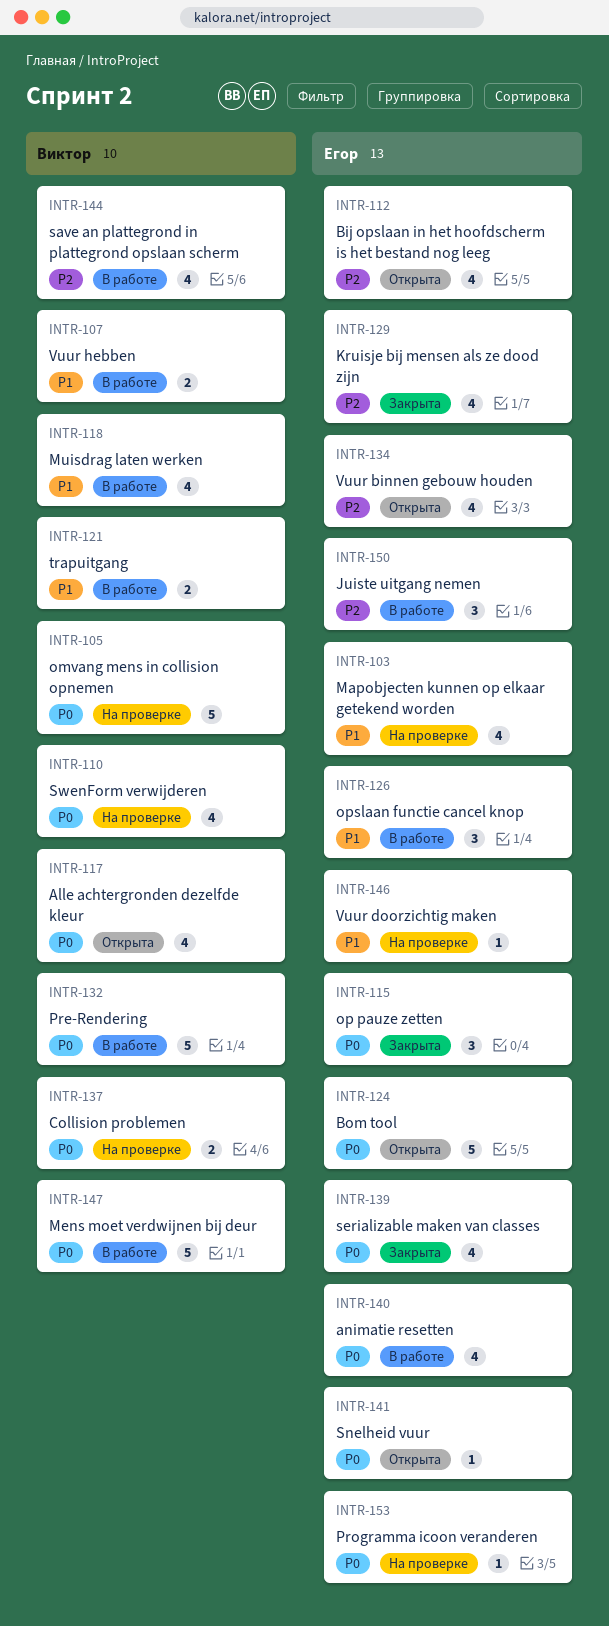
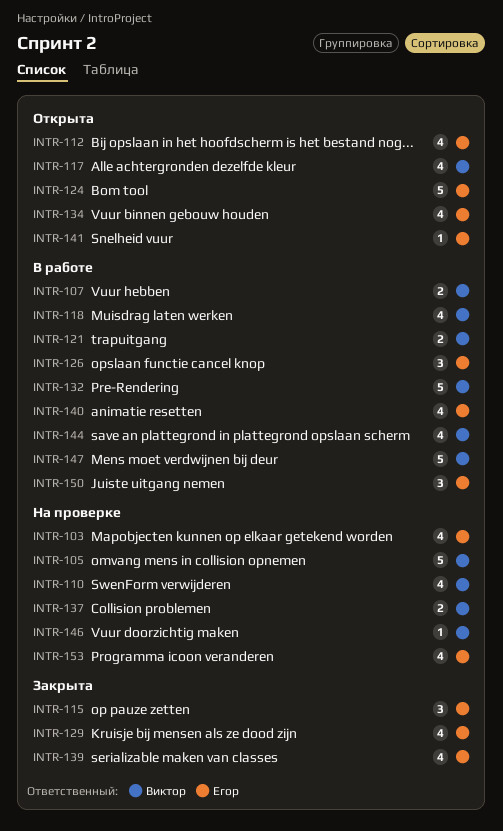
INTR-146, owner: Егор -> Виктор
INTR-153, estimate: 1 -> 4

